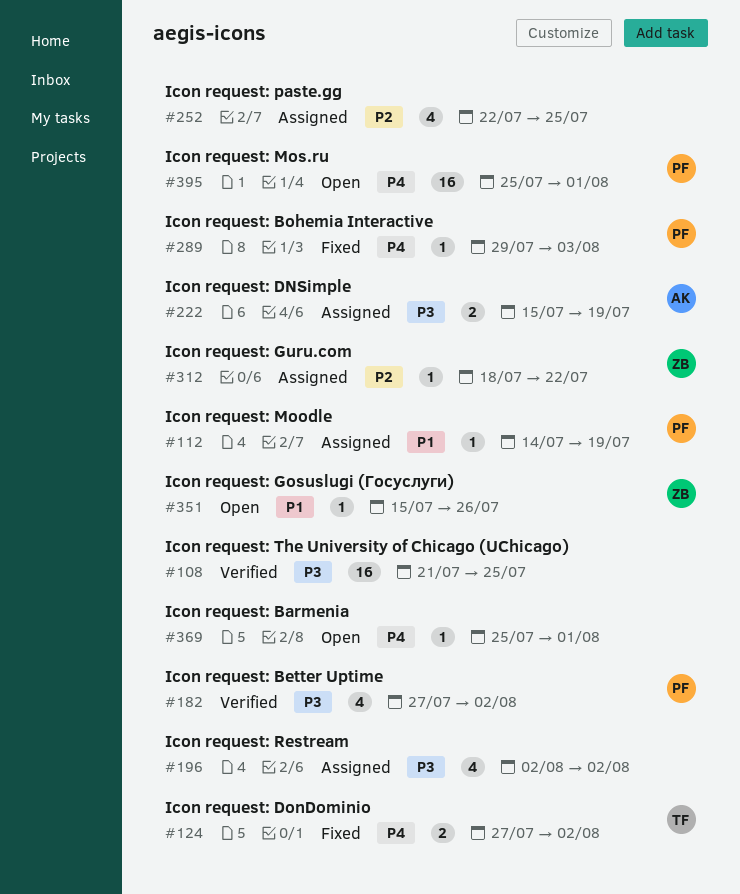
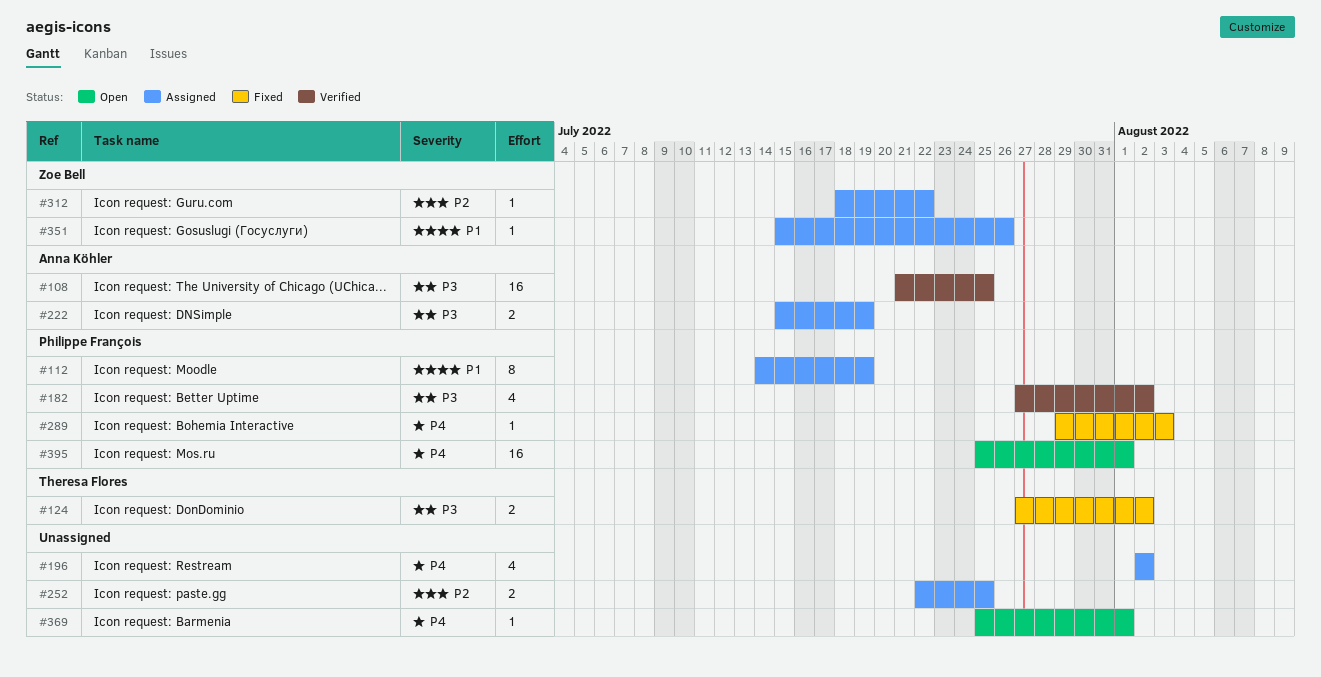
#108, owner: none -> Anna Köhler
#112, estimate: 1 -> 8
#124, priority: P4 -> P3
#196, priority: P3 -> P4
#252, estimate: 4 -> 2
#351, status: Open -> Assigned

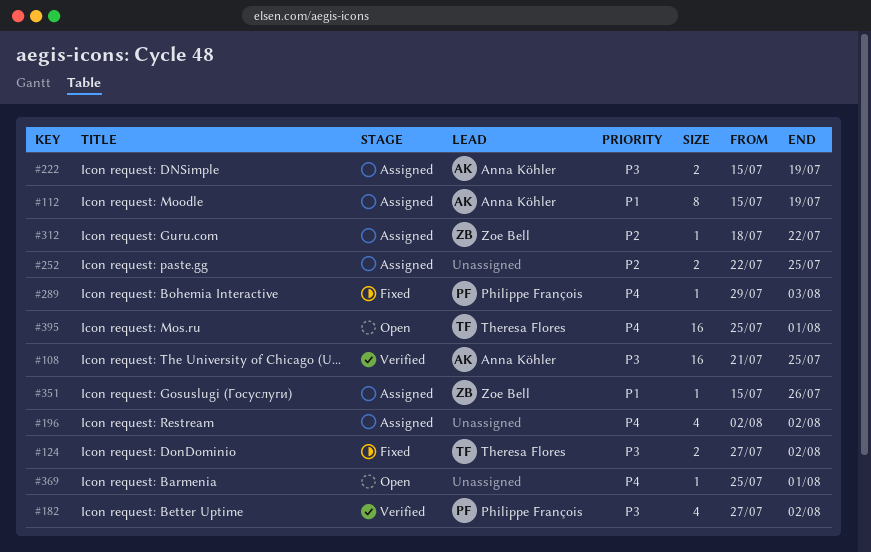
#112, owner: Philippe François -> Anna Köhler
#112, start: Jul 14 -> Jul 15
#395, owner: Philippe François -> Theresa Flores

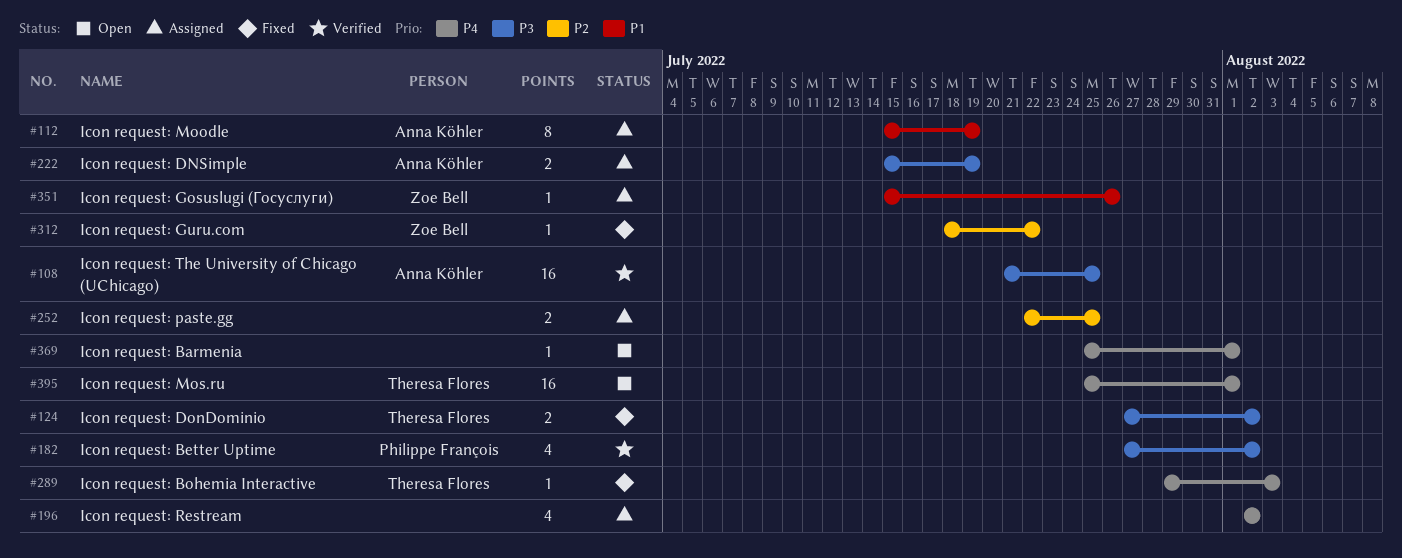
#289, owner: Philippe François -> Theresa Flores
#312, status: Assigned -> Fixed

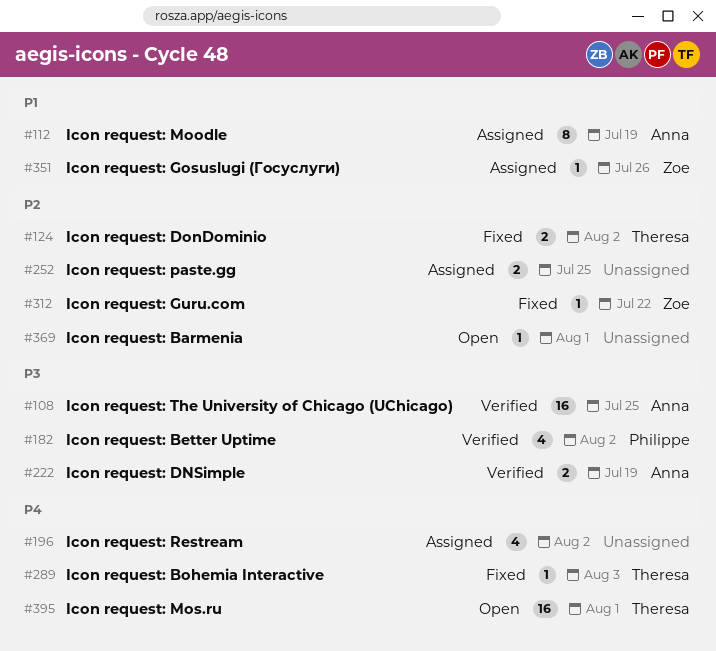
#124, priority: P3 -> P2
#222, status: Assigned -> Verified
#369, priority: P4 -> P2

